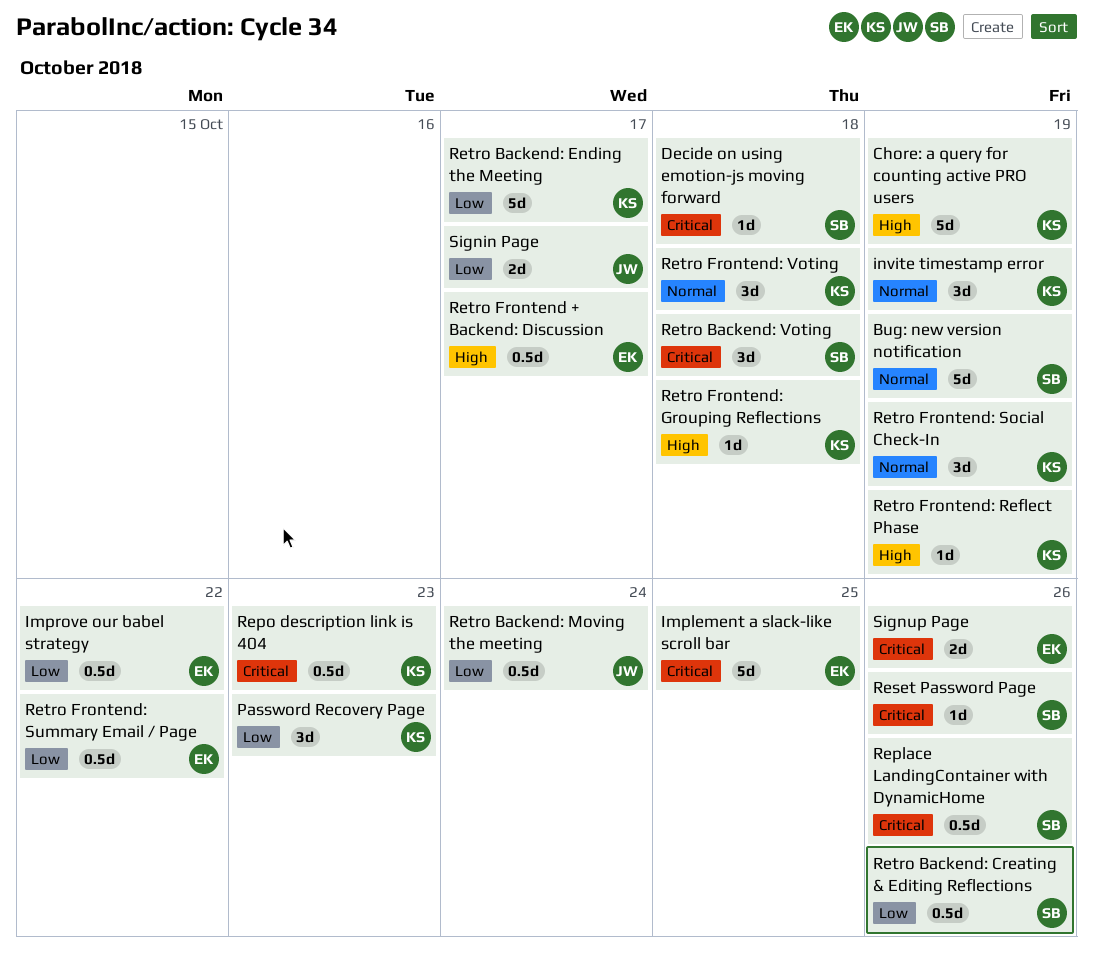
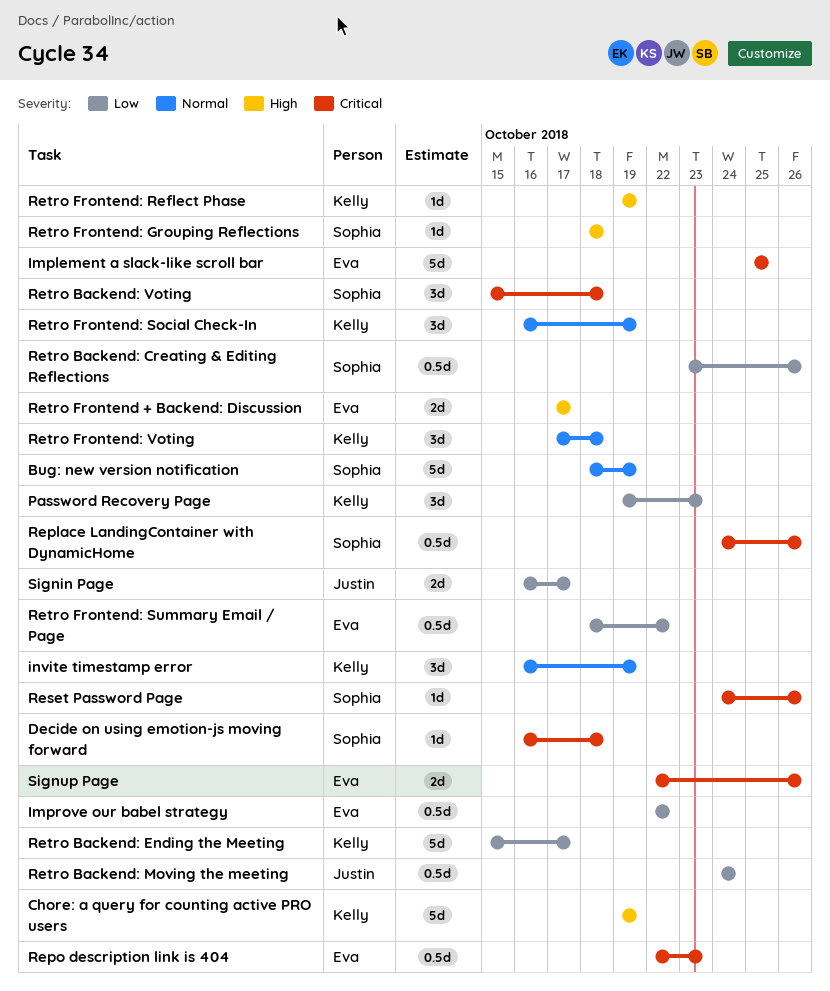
Repo description link is 404, owner: Kelly -> Eva
Retro Frontend + Backend: Discussion, estimate: 0.5d -> 2d
Retro Frontend: Grouping Reflections, owner: Kelly -> Sophia

